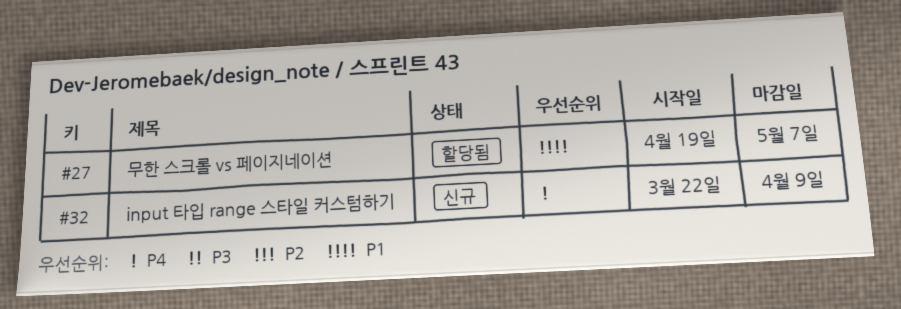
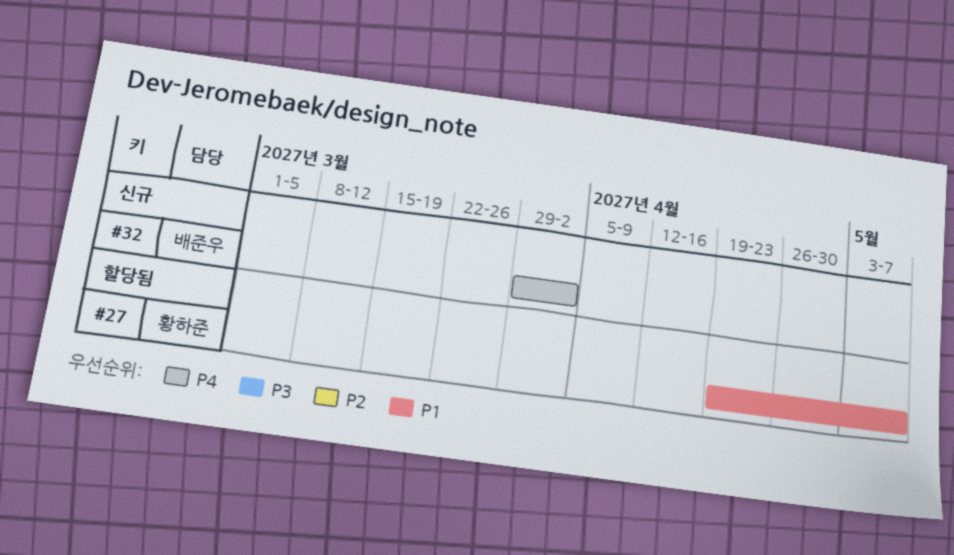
#32, start: Mar 22 -> Mar 29
#32, due: Apr 9 -> Apr 2

